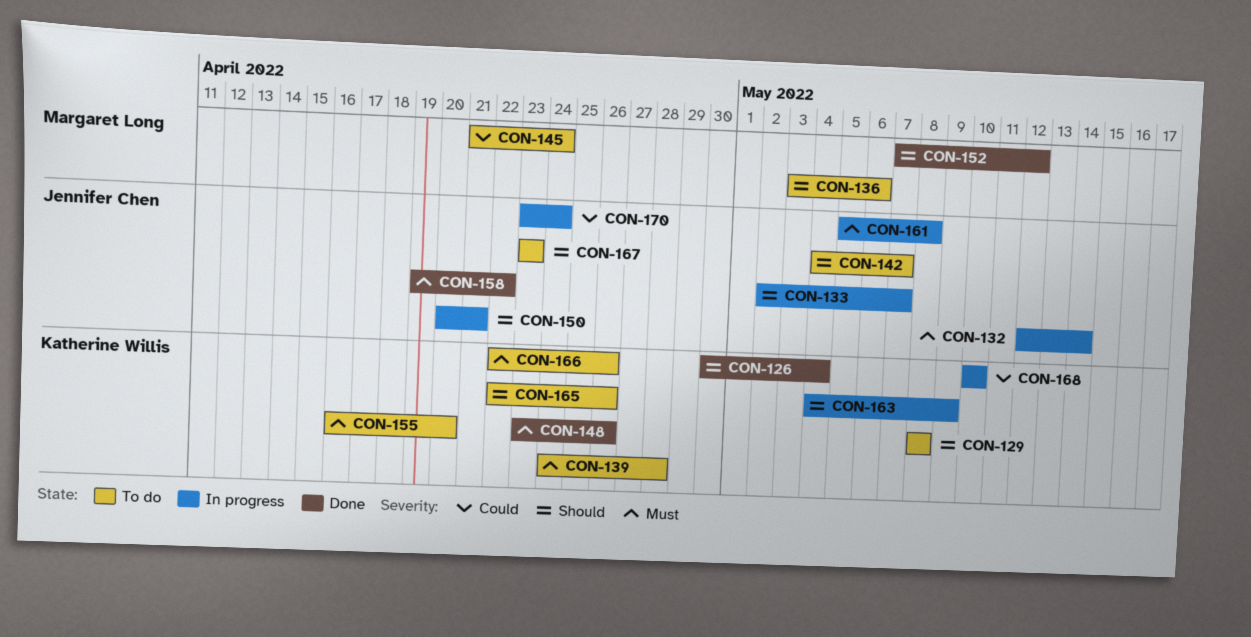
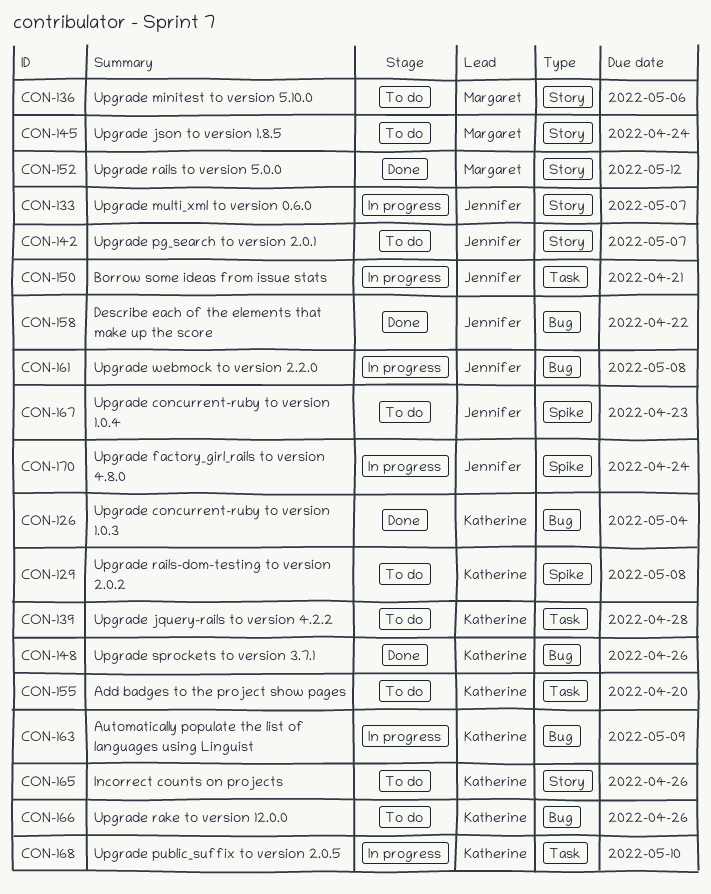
CON-132: present -> none

